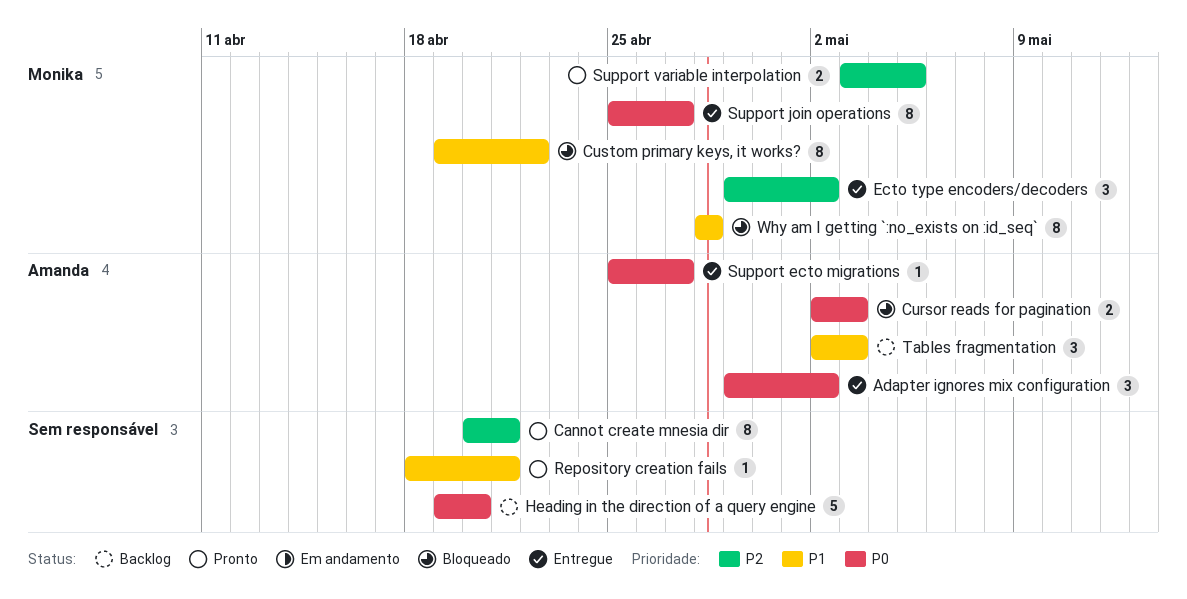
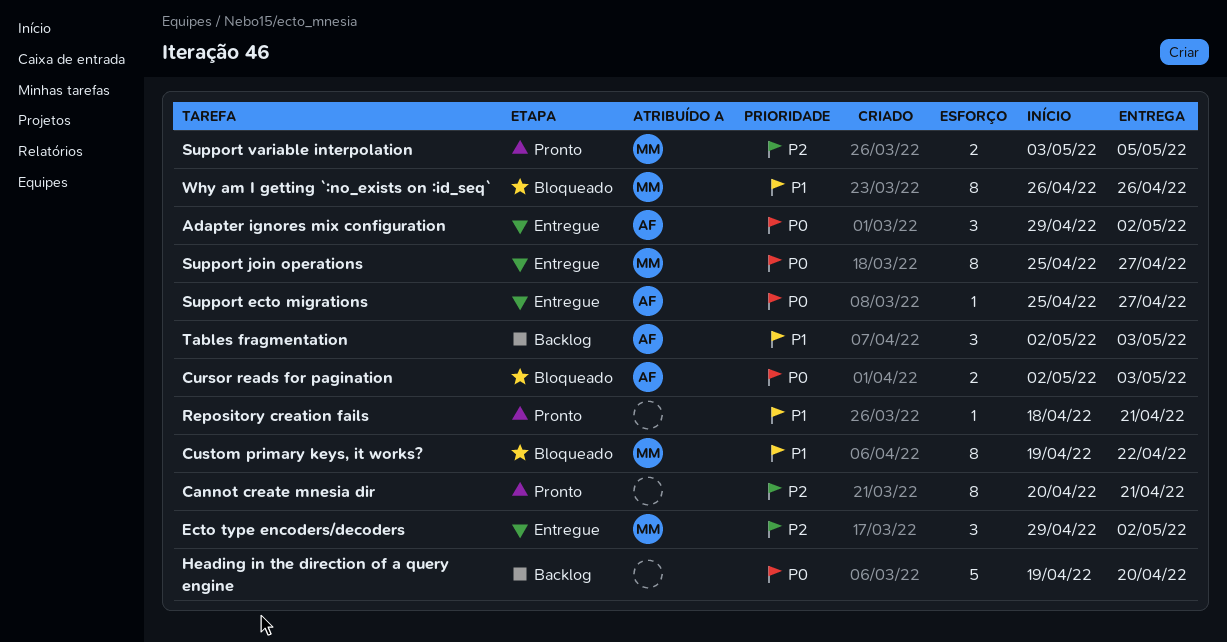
Why am I getting `:no_exists on :id_seq`, start: Apr 28 -> Apr 26
Why am I getting `:no_exists on :id_seq`, due: Apr 28 -> Apr 26

